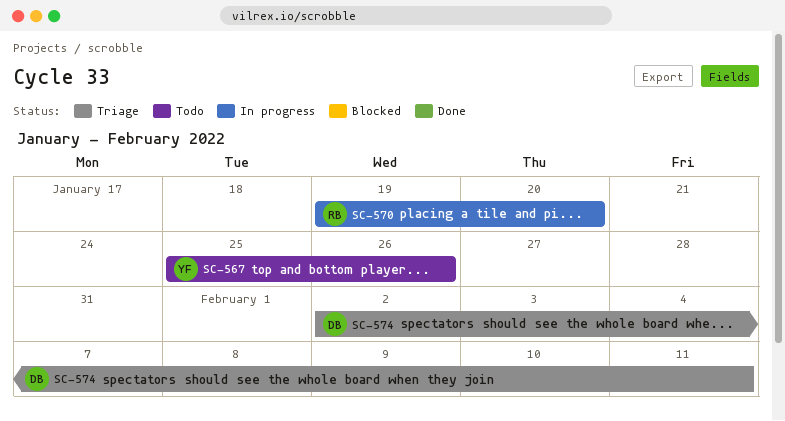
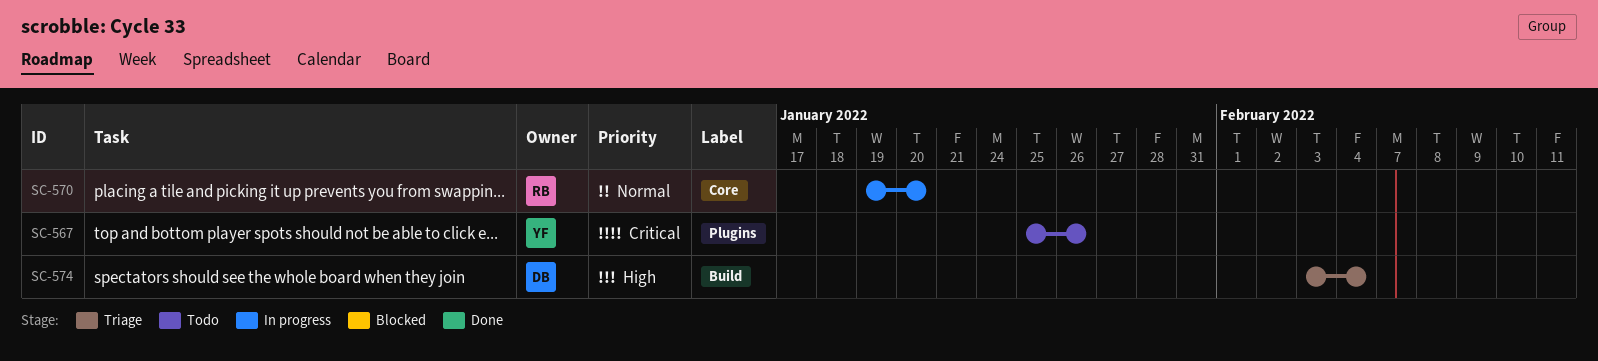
SC-574, start: Feb 2 -> Feb 3
SC-574, due: Feb 11 -> Feb 4

